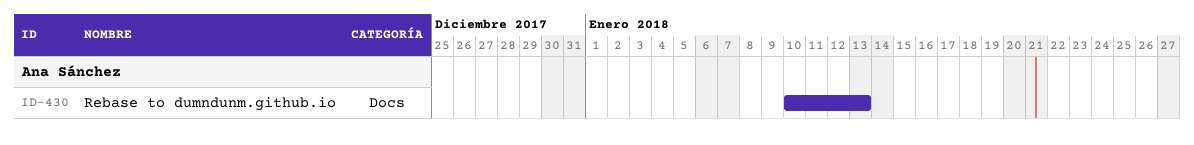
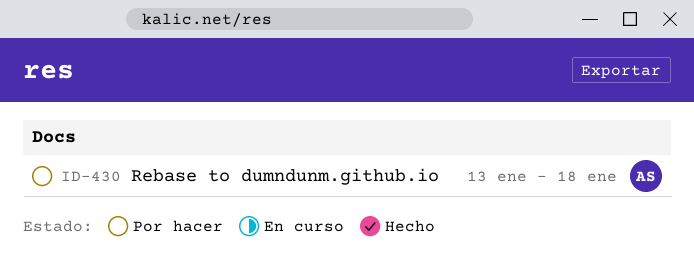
ID-430, start: Jan 10 -> Jan 13
ID-430, due: Jan 13 -> Jan 18

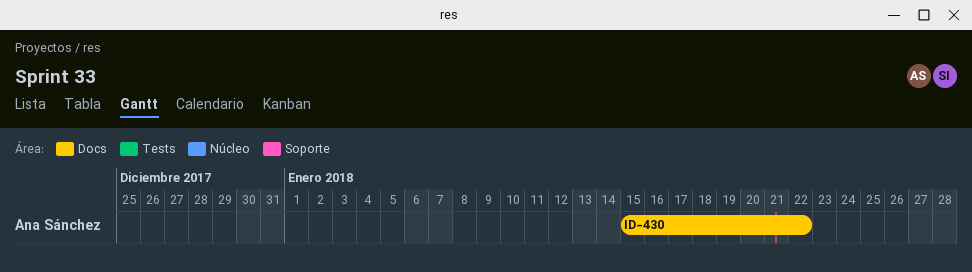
ID-430, start: Jan 13 -> Jan 15
ID-430, due: Jan 18 -> Jan 22

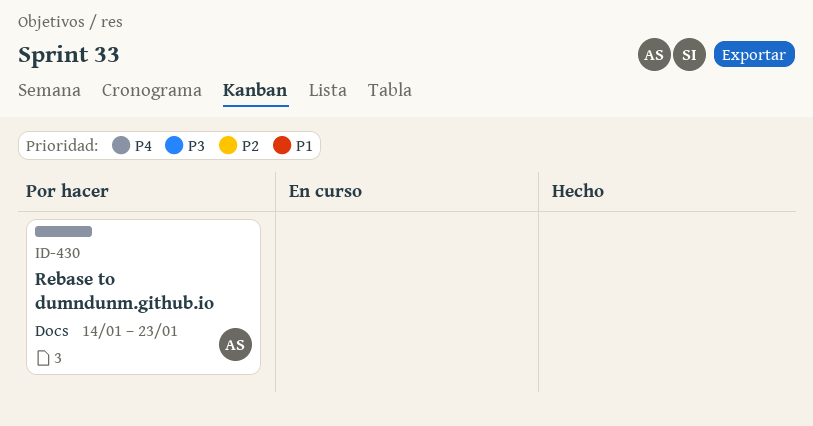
ID-430, start: Jan 15 -> Jan 14
ID-430, due: Jan 22 -> Jan 23

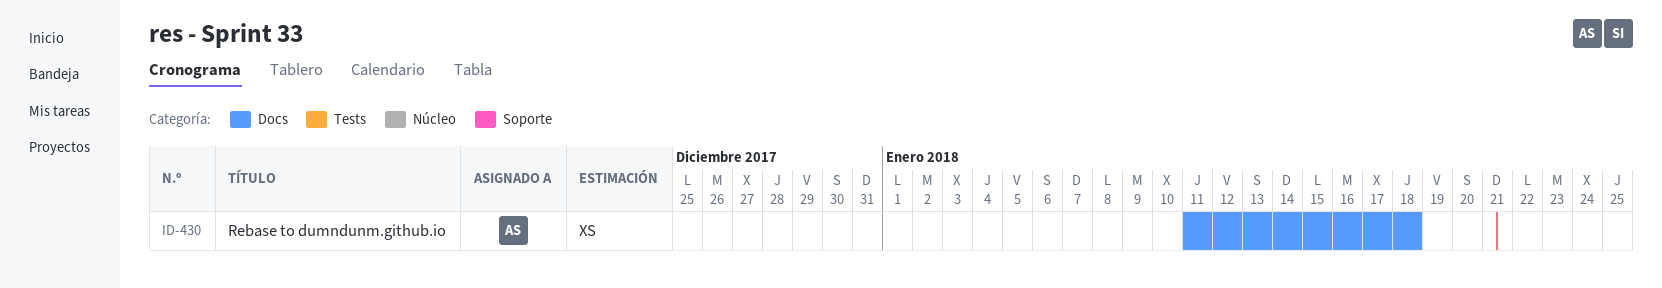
ID-430, start: Jan 14 -> Jan 11
ID-430, due: Jan 23 -> Jan 18

